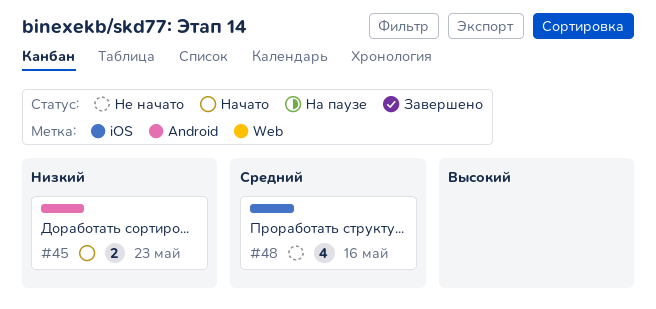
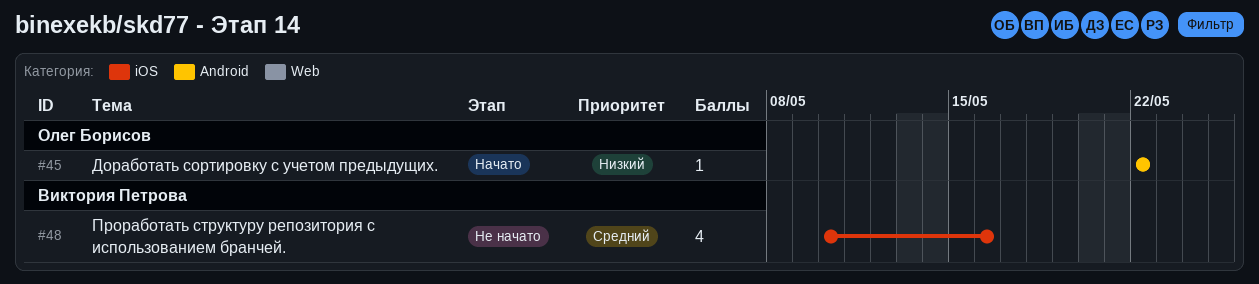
#45, estimate: 2 -> 1
#45, due: May 23 -> May 22

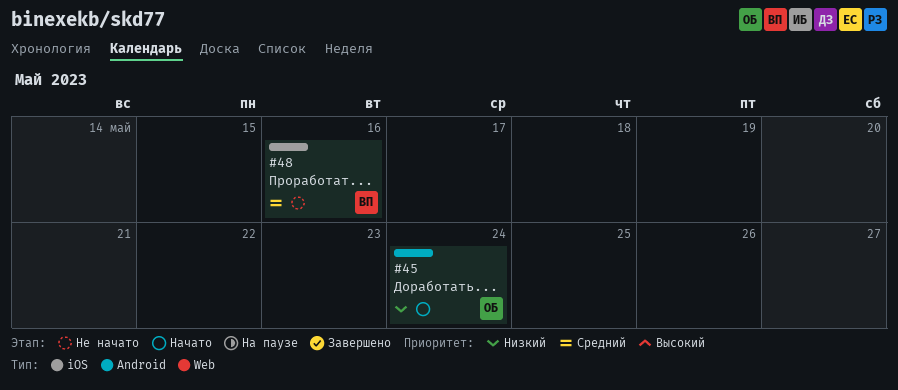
#45, due: May 22 -> May 24

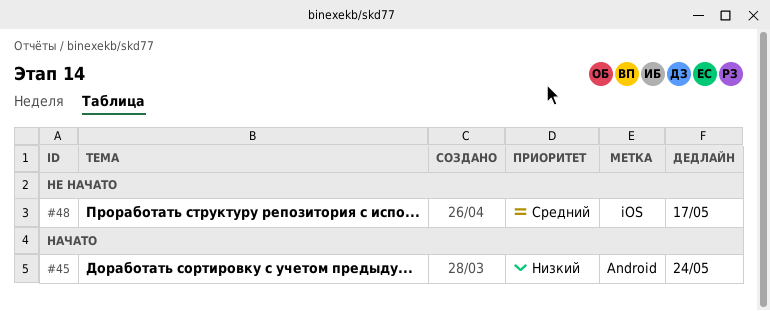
#48, due: May 16 -> May 17

